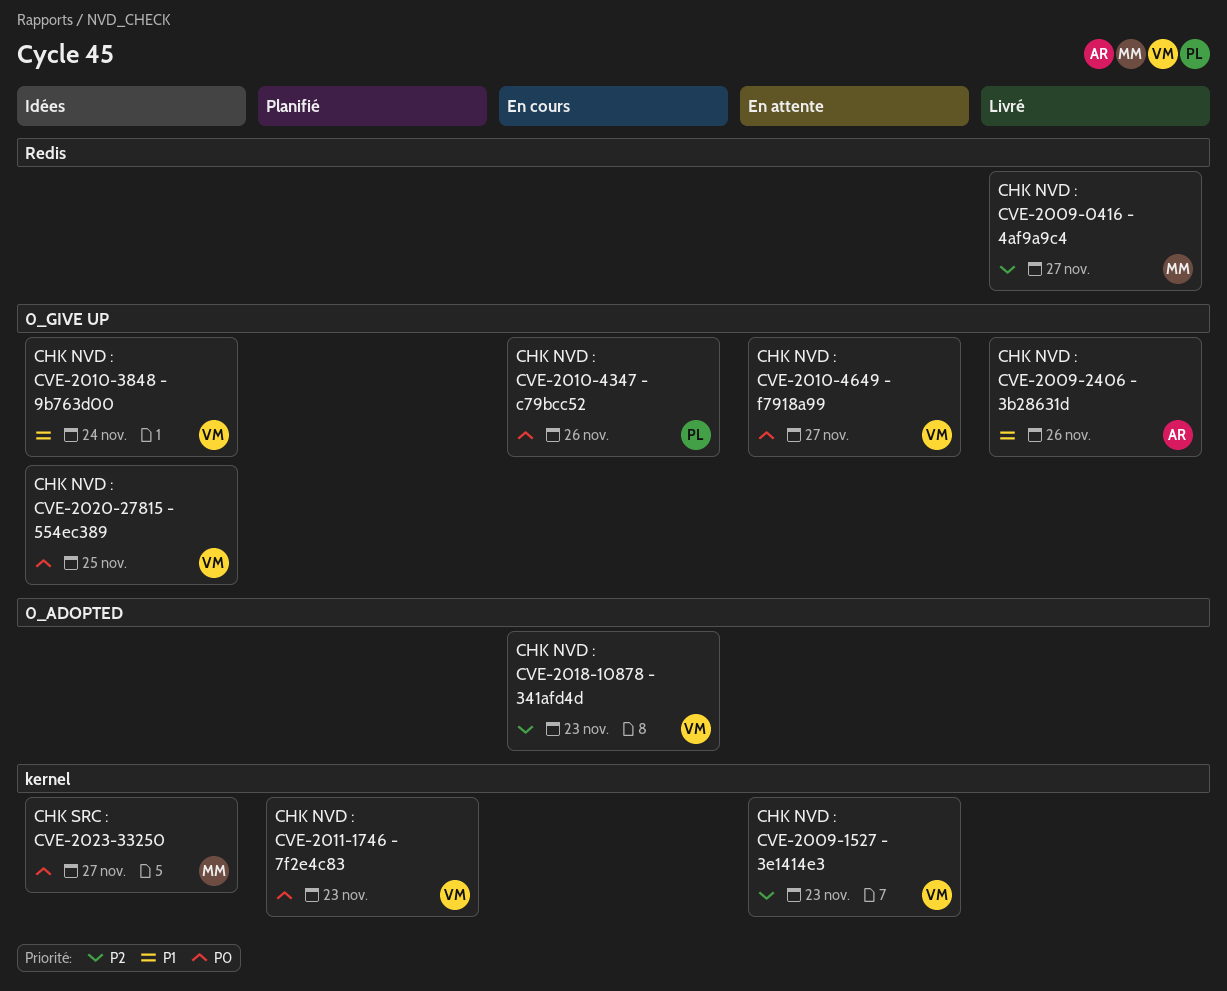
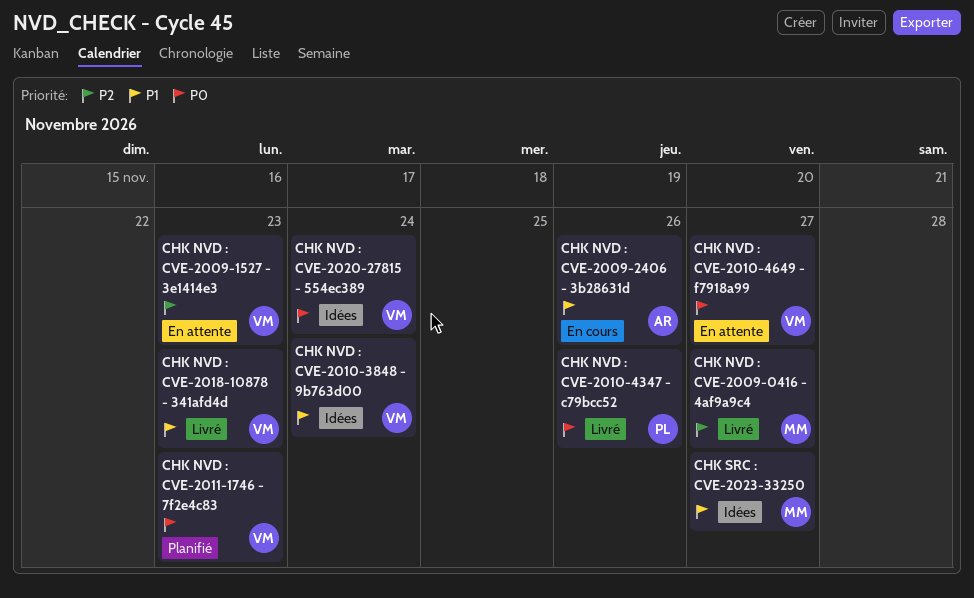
CHK NVD : CVE-2009-2406 - 3b28631d, status: Livré -> En cours
CHK NVD : CVE-2010-4347 - c79bcc52, status: En cours -> Livré
CHK NVD : CVE-2018-10878 - 341afd4d, status: En cours -> Livré
CHK NVD : CVE-2018-10878 - 341afd4d, priority: P2 -> P1
CHK NVD : CVE-2020-27815 - 554ec389, due: Nov 25 -> Nov 24
CHK SRC : CVE-2023-33250, priority: P0 -> P1

